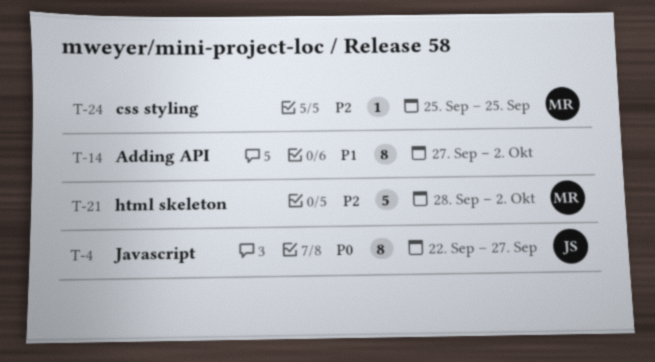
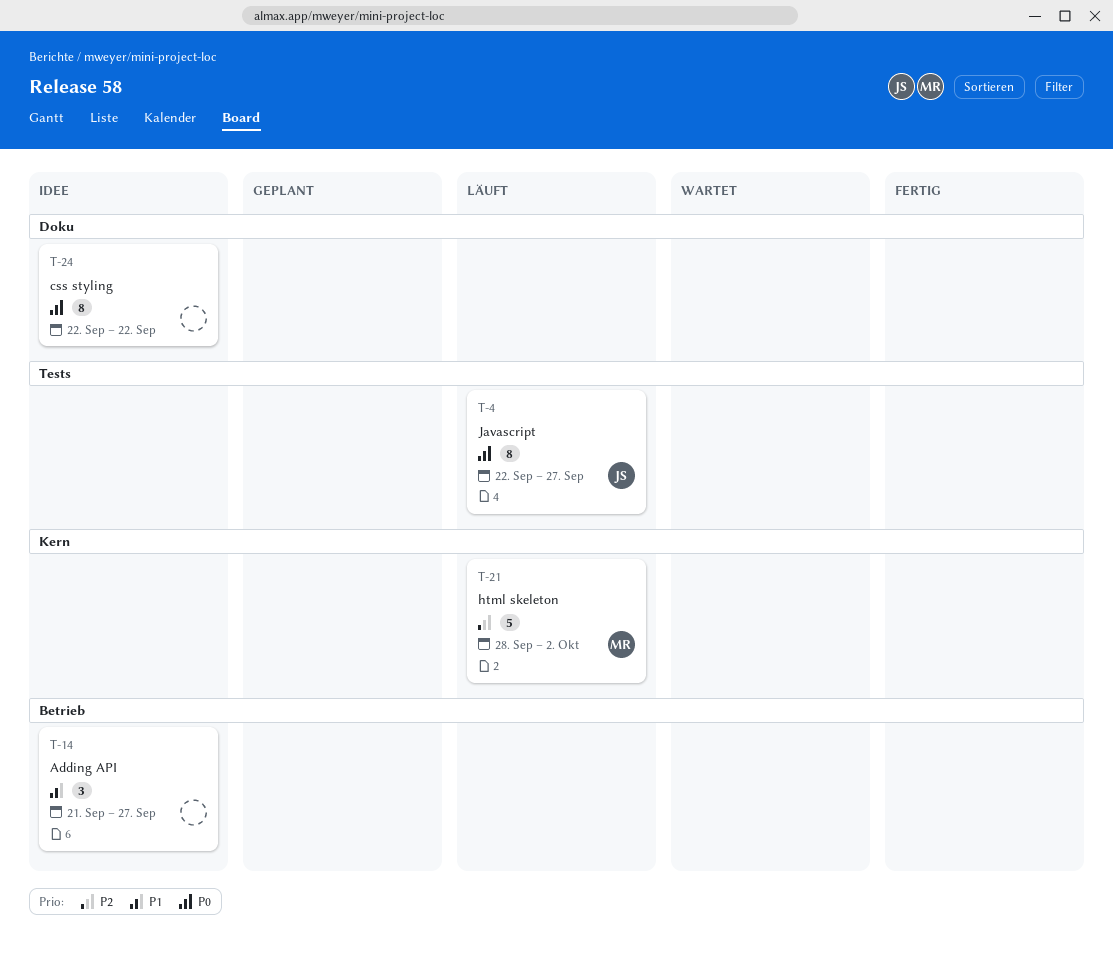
T-14, estimate: 8 -> 3
T-14, start: Sep 27 -> Sep 21
T-14, due: Oct 2 -> Sep 27
T-24, owner: MR -> none
T-24, priority: P2 -> P0
T-24, estimate: 1 -> 8
T-24, start: Sep 25 -> Sep 22
T-24, due: Sep 25 -> Sep 22

